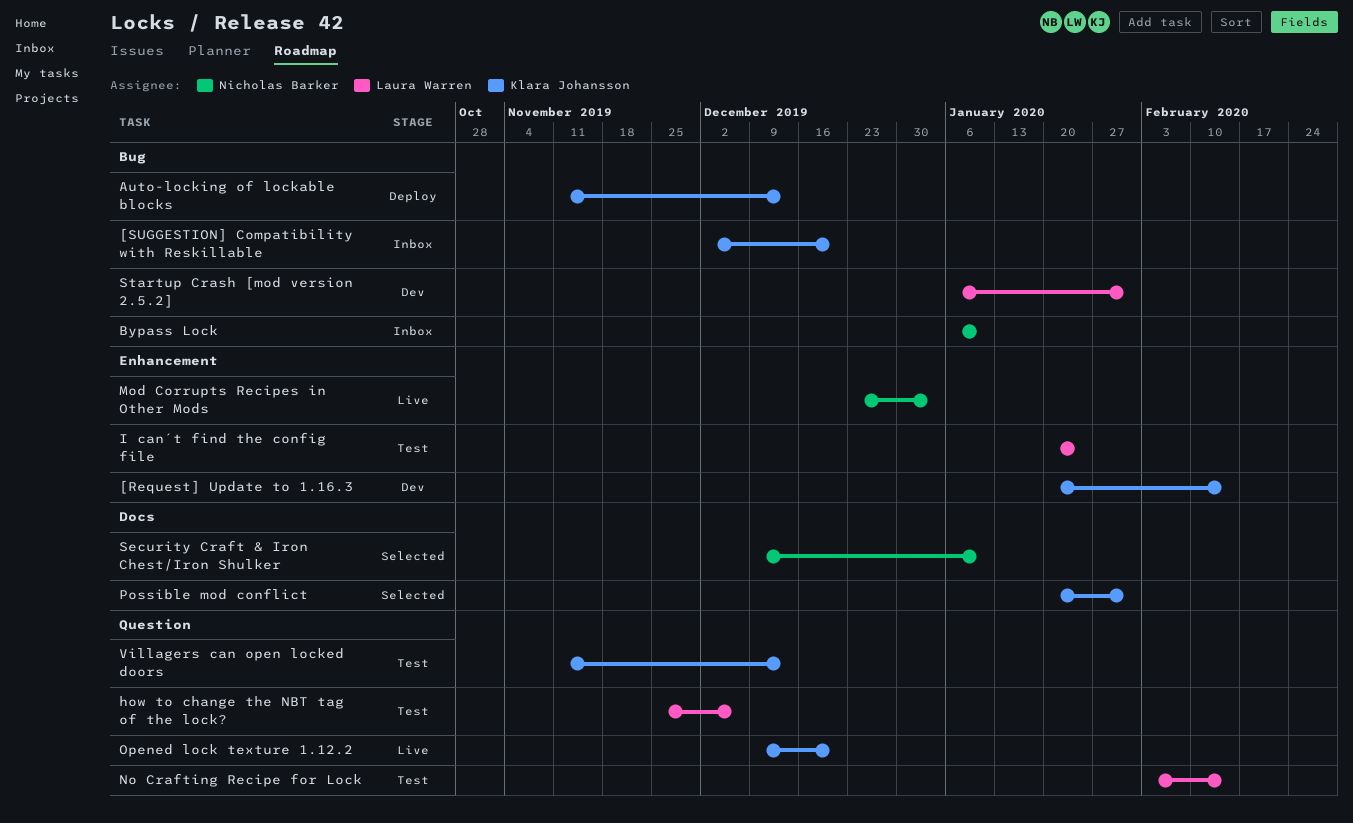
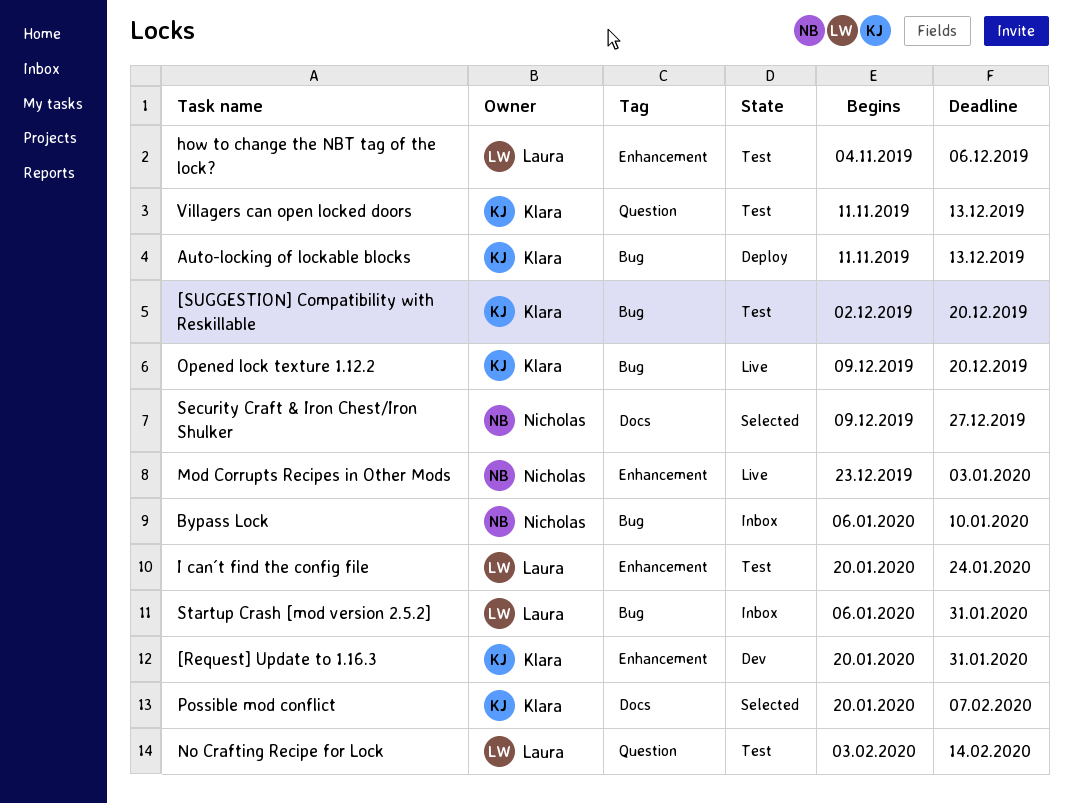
[Request] Update to 1.16.3, due: Feb 14 -> Jan 31
[SUGGESTION] Compatibility with Reskillable, status: Inbox -> Test
how to change the NBT tag of the lock?, label: Question -> Enhancement
how to change the NBT tag of the lock?, start: Nov 25 -> Nov 4
Opened lock texture 1.12.2, label: Question -> Bug
Possible mod conflict, due: Jan 31 -> Feb 7
Security Craft & Iron Chest/Iron Shulker, due: Jan 10 -> Dec 27
Startup Crash [mod version 2.5.2], status: Dev -> Inbox

